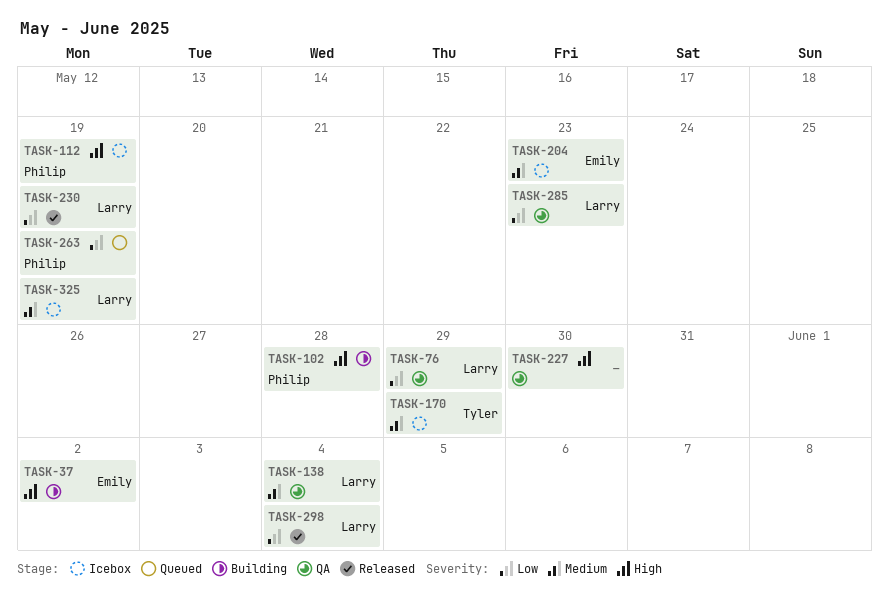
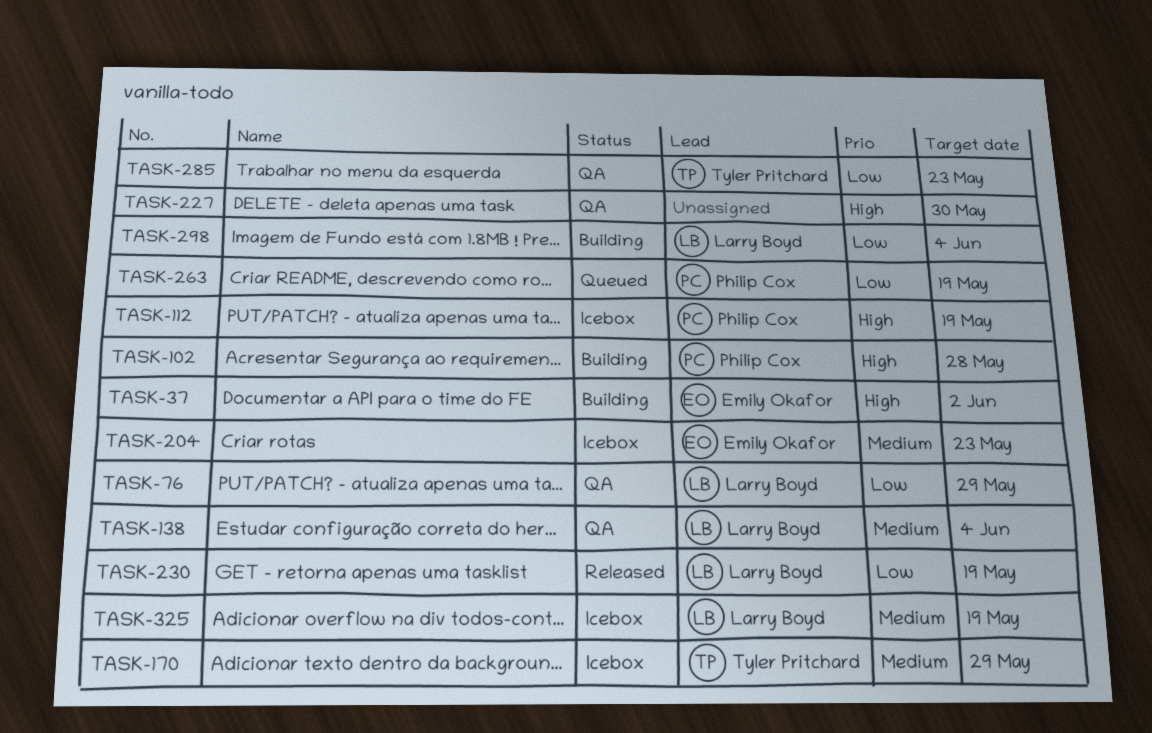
TASK-285, owner: Larry Boyd -> Tyler Pritchard
TASK-298, status: Released -> Building

